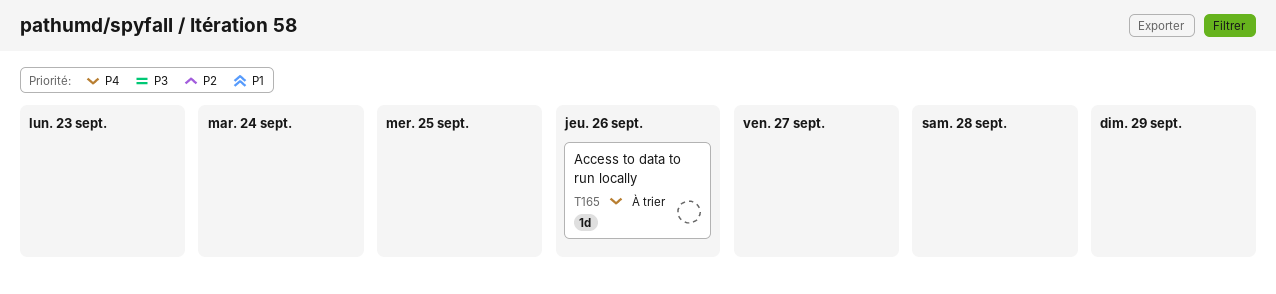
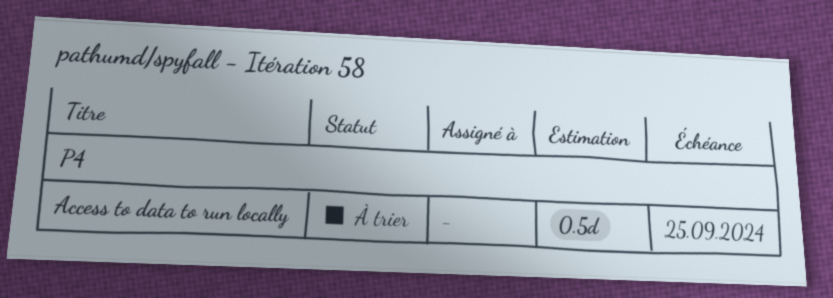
Access to data to run locally, estimate: 1d -> 0.5d
Access to data to run locally, due: Sep 26 -> Sep 25

